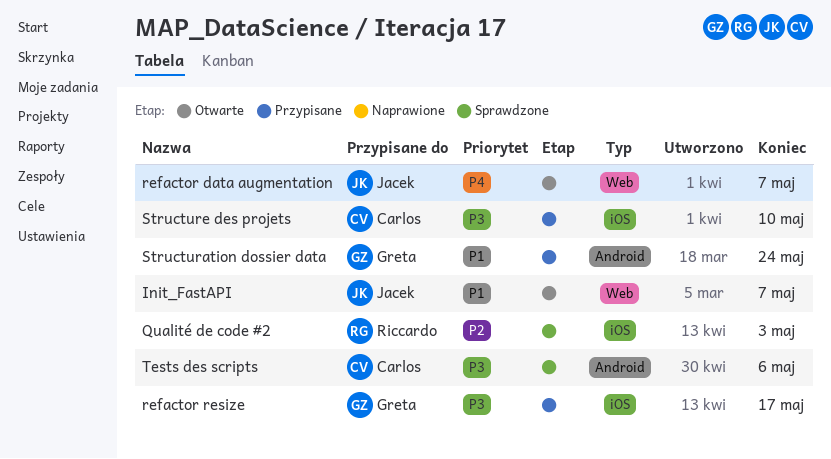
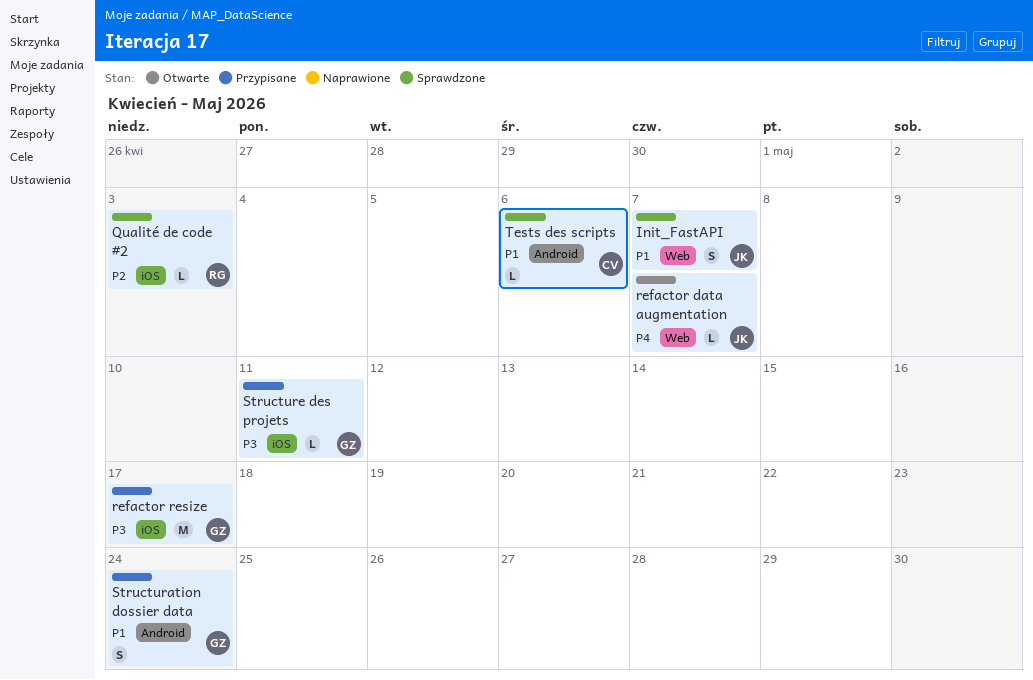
Init_FastAPI, status: Otwarte -> Sprawdzone
Structure des projets, owner: Carlos -> Greta
Structure des projets, due: May 10 -> May 11
Tests des scripts, priority: P3 -> P1

